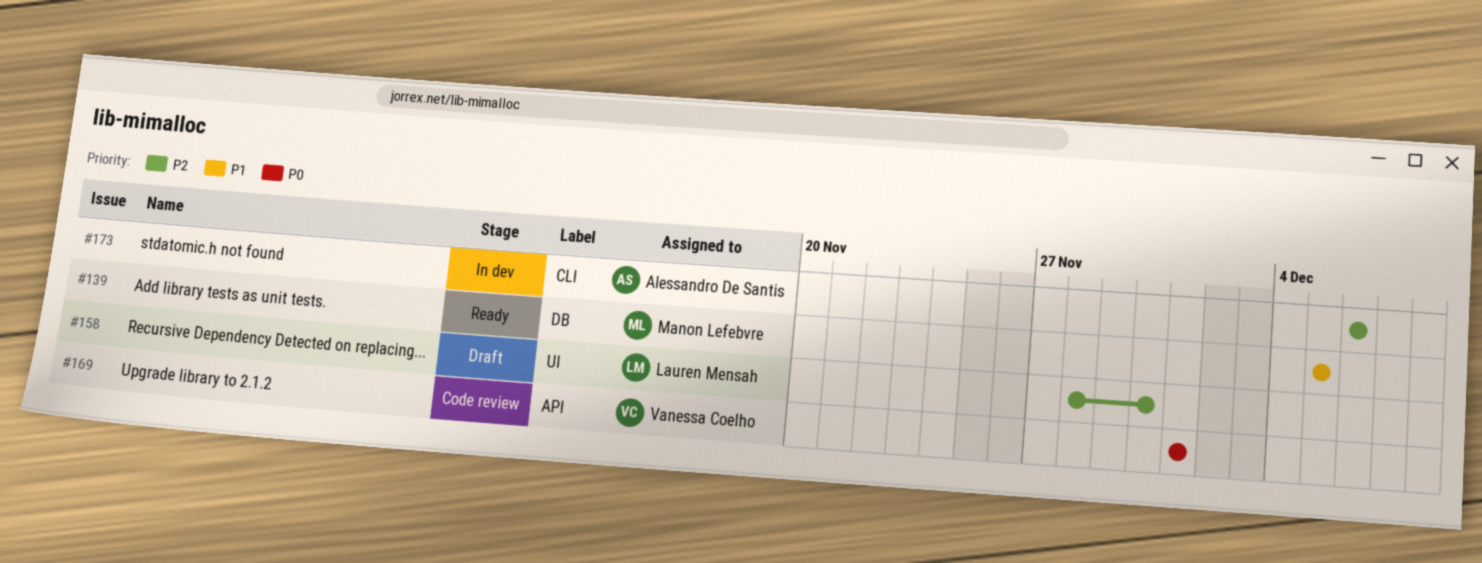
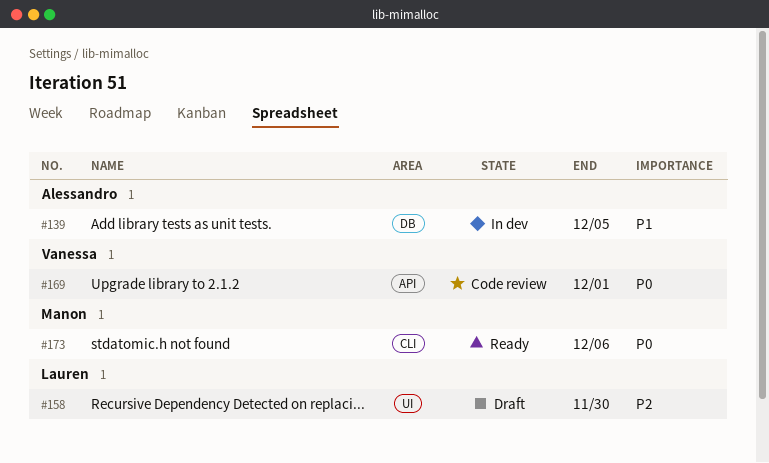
#139, status: Ready -> In dev
#139, owner: Manon Lefebvre -> Alessandro De Santis
#173, status: In dev -> Ready
#173, owner: Alessandro De Santis -> Manon Lefebvre
#173, priority: P2 -> P0

